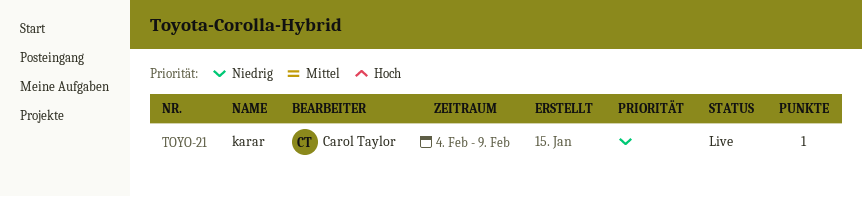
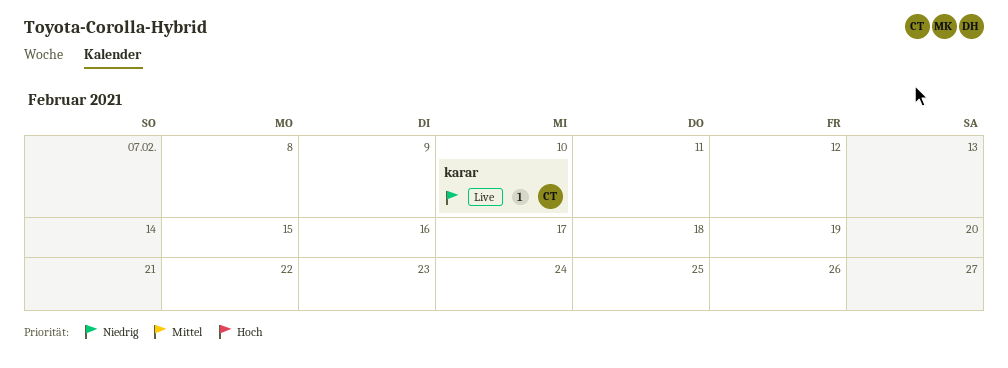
karar, due: Feb 9 -> Feb 10

